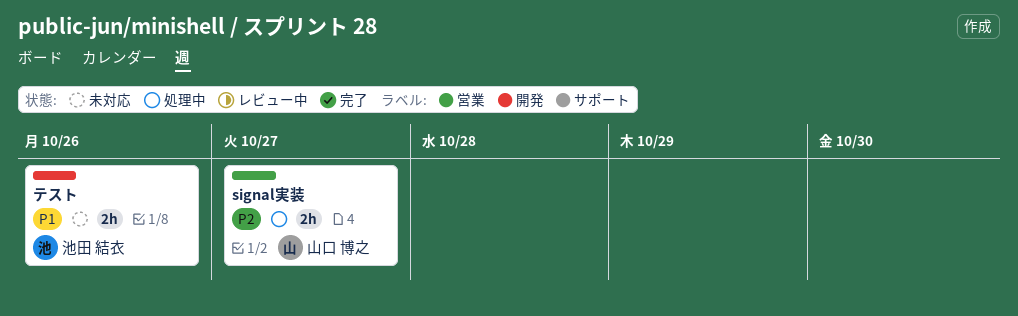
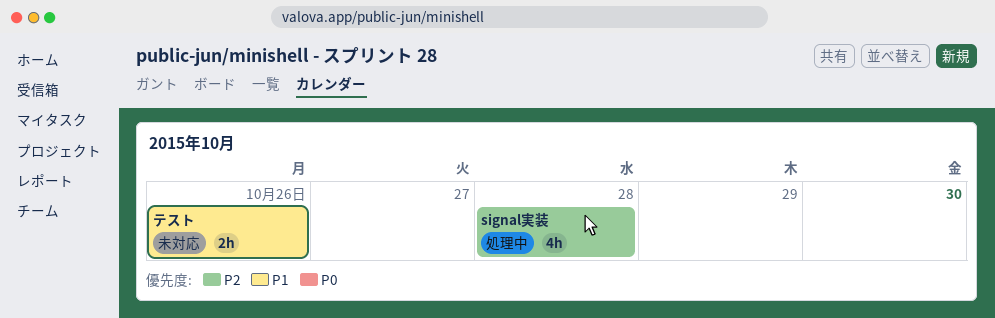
signal実装, estimate: 2h -> 4h
signal実装, due: Oct 27 -> Oct 28

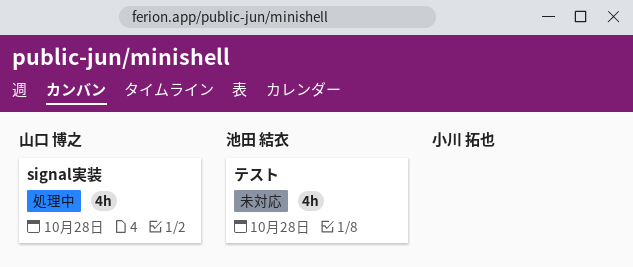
テスト, estimate: 2h -> 4h
テスト, due: Oct 26 -> Oct 28

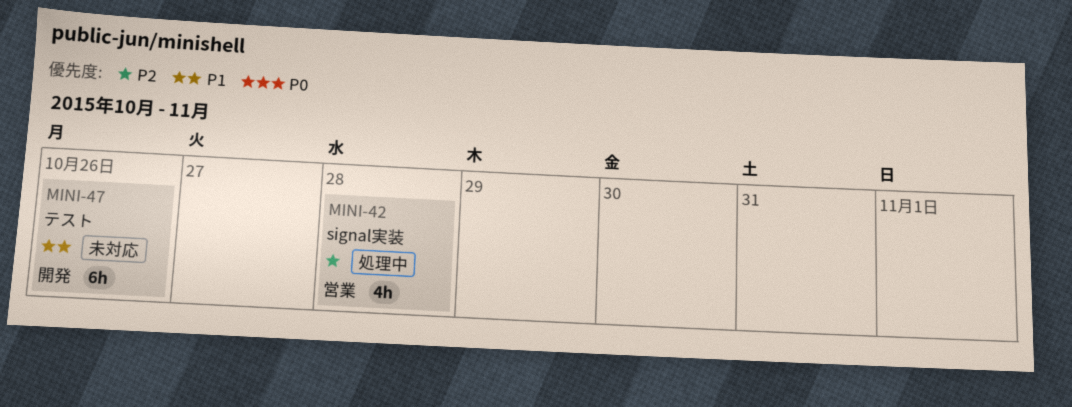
テスト, estimate: 4h -> 6h
テスト, due: Oct 28 -> Oct 26

